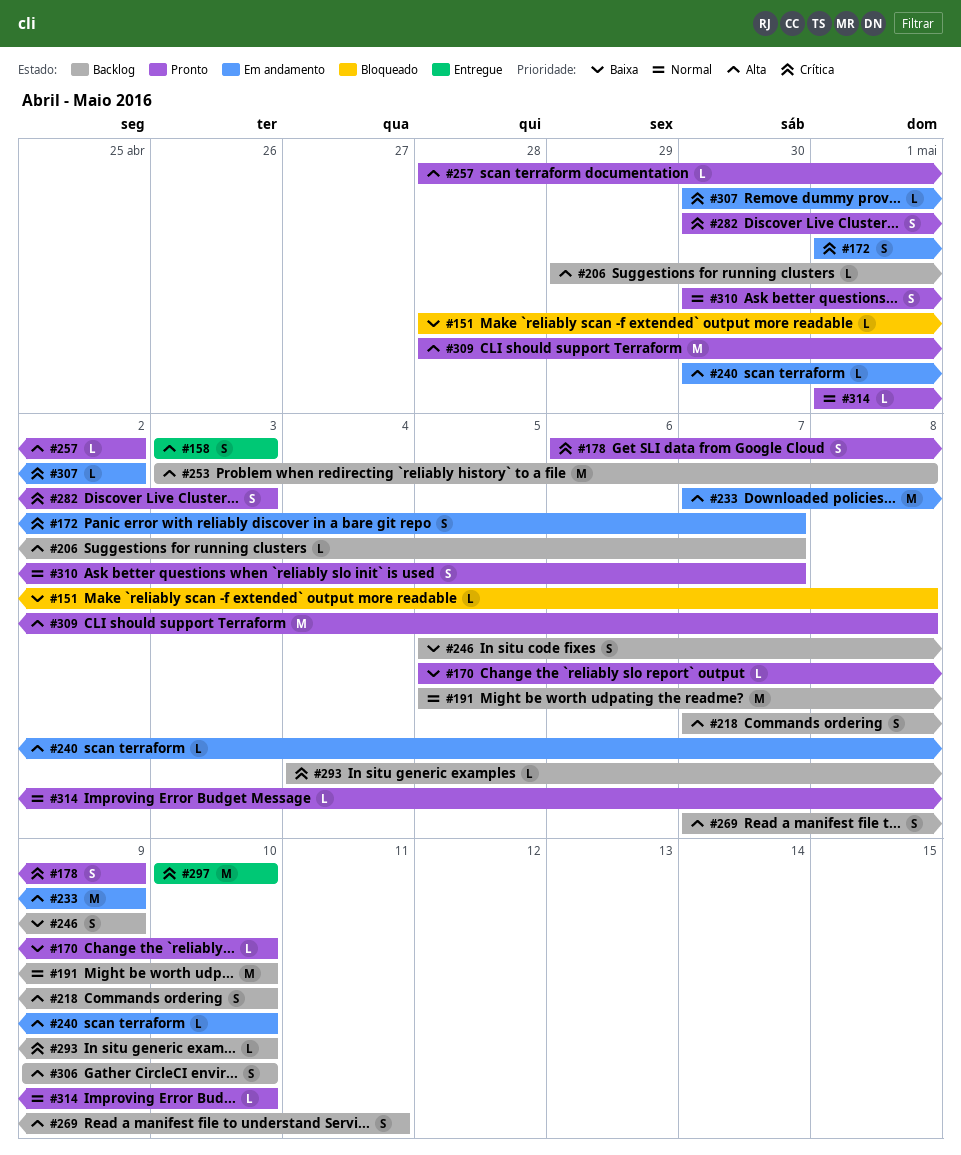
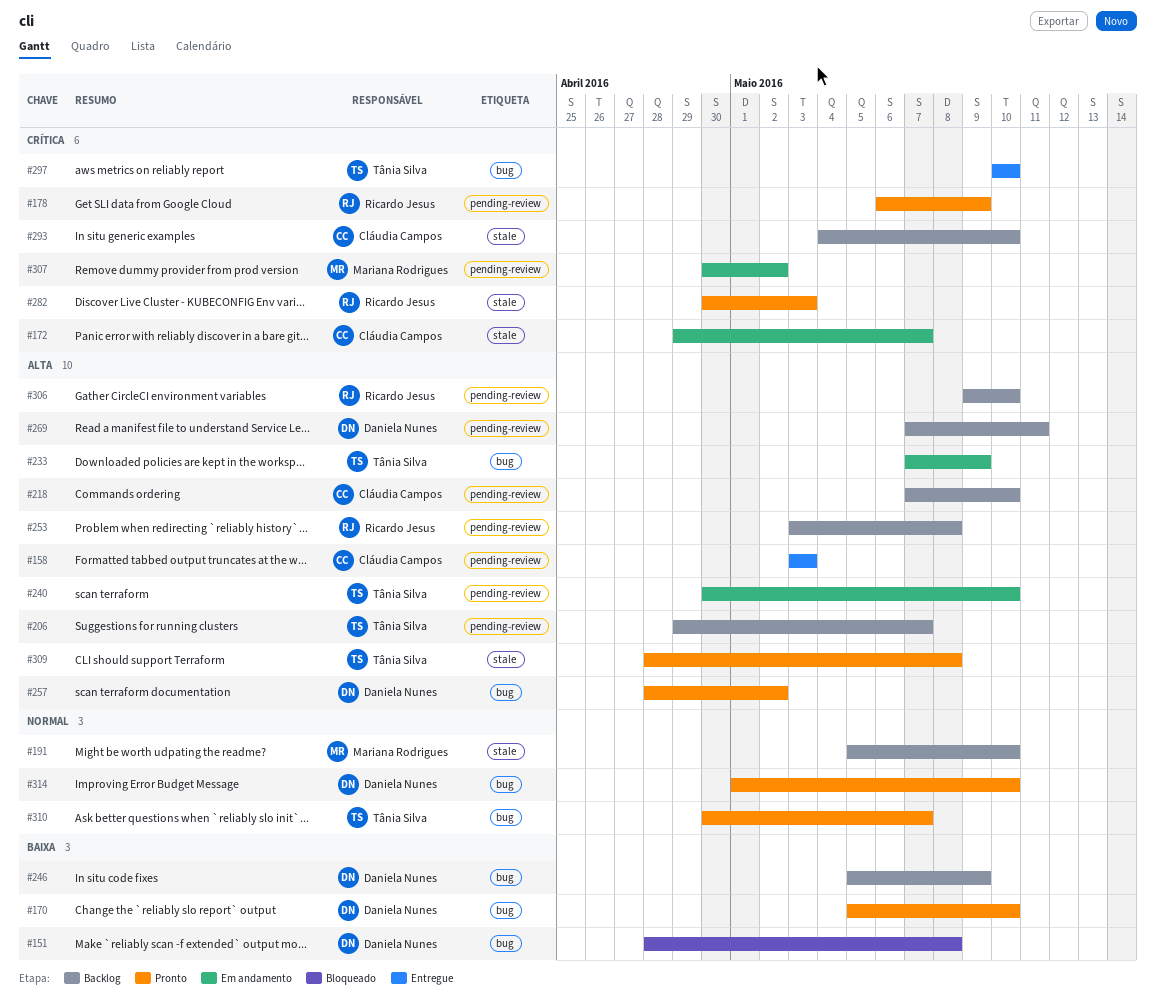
#172, start: May 1 -> Apr 29

